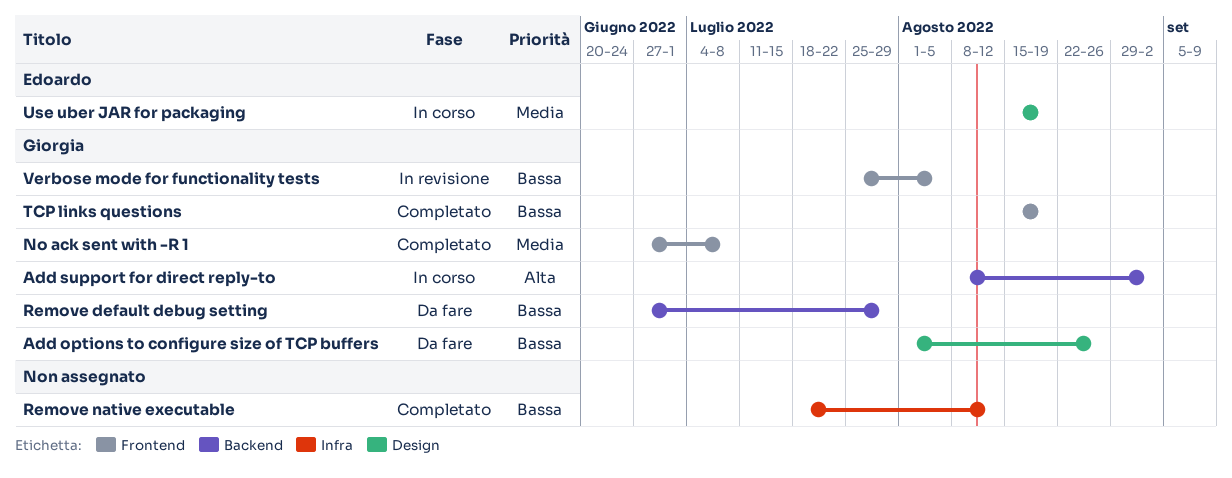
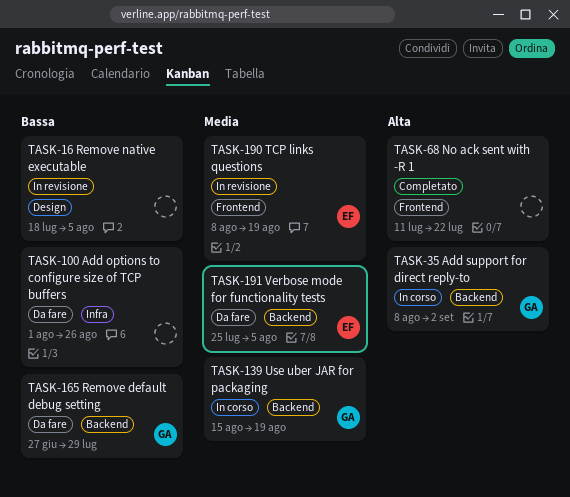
Add options to configure size of TCP buffers, owner: Giorgia -> none
Add options to configure size of TCP buffers, label: Design -> Infra
No ack sent with -R 1, owner: Giorgia -> none
No ack sent with -R 1, priority: Media -> Alta
No ack sent with -R 1, start: Jun 27 -> Jul 11
No ack sent with -R 1, due: Jul 8 -> Jul 22
Remove native executable, status: Completato -> In revisione
Remove native executable, label: Infra -> Design
Remove native executable, due: Aug 12 -> Aug 5
TCP links questions, status: Completato -> In revisione
TCP links questions, owner: Giorgia -> Edoardo
TCP links questions, priority: Bassa -> Media
TCP links questions, start: Aug 15 -> Aug 8
Use uber JAR for packaging, owner: Edoardo -> Giorgia
Use uber JAR for packaging, label: Design -> Backend
Verbose mode for functionality tests, status: In revisione -> Da fare
Verbose mode for functionality tests, owner: Giorgia -> Edoardo
Verbose mode for functionality tests, priority: Bassa -> Media
Verbose mode for functionality tests, label: Frontend -> Backend

